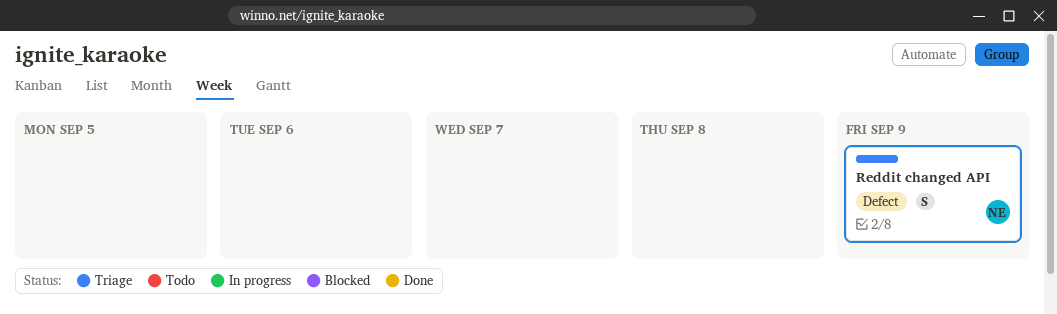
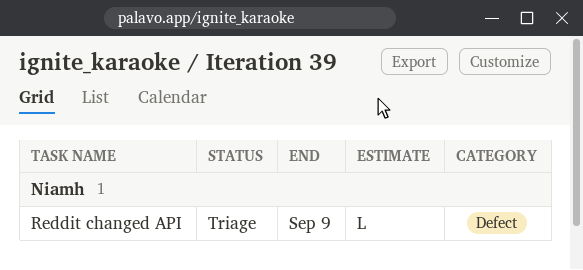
Reddit changed API, estimate: S -> L

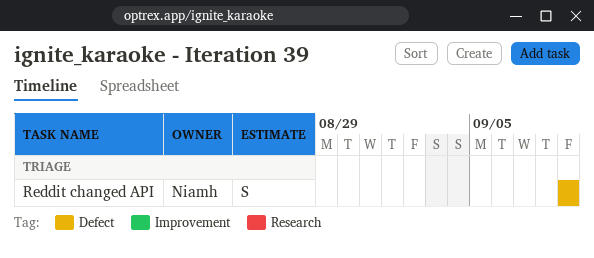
Reddit changed API, estimate: L -> S

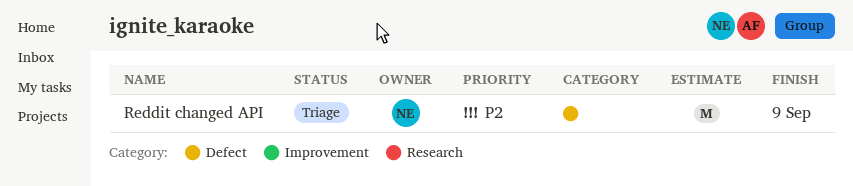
Reddit changed API, estimate: S -> M

